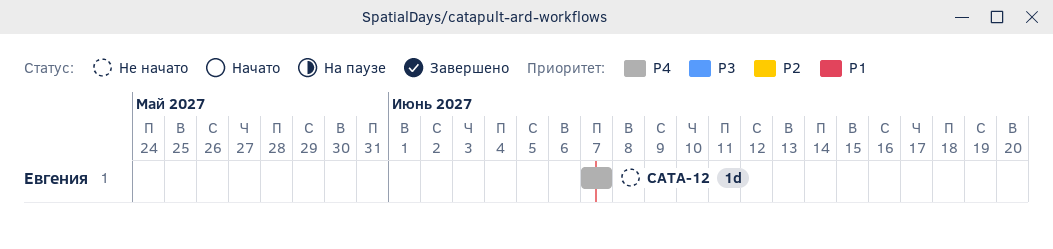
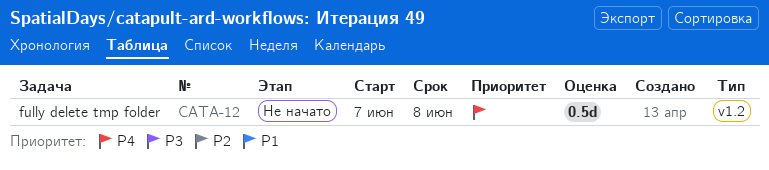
CATA-12, estimate: 1d -> 0.5d
CATA-12, due: Jun 7 -> Jun 8

